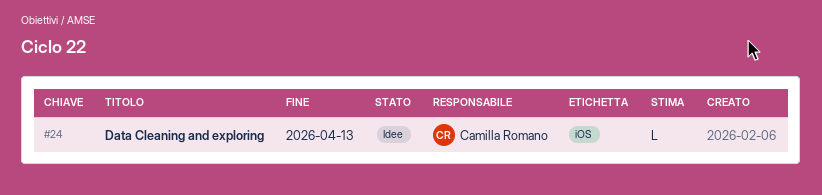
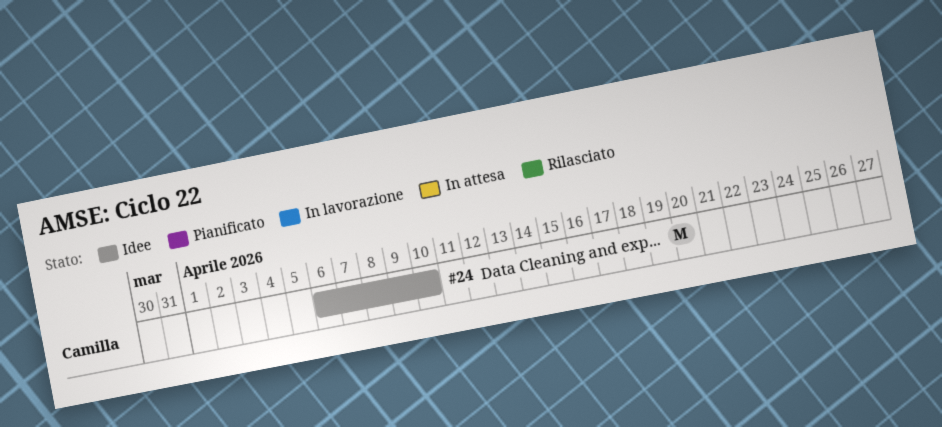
#24, estimate: L -> M
#24, due: Apr 13 -> Apr 10

